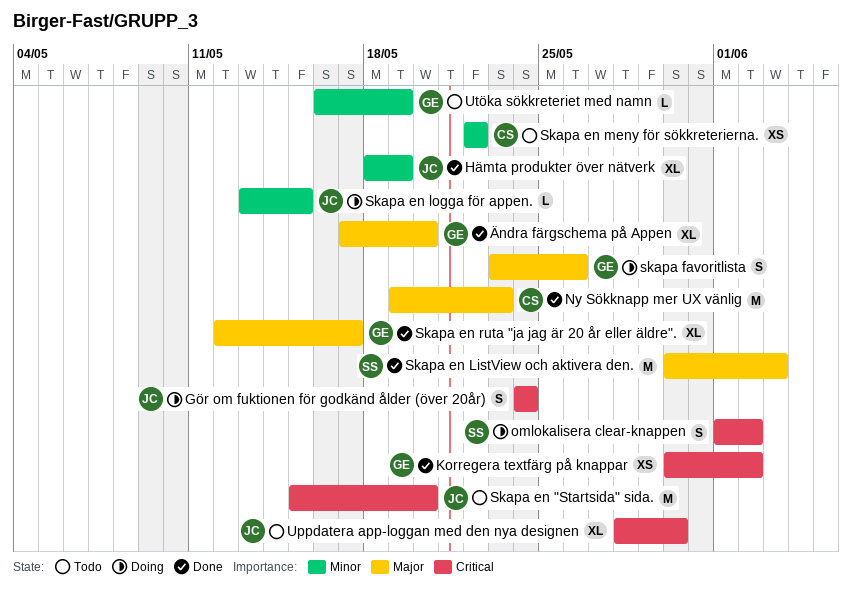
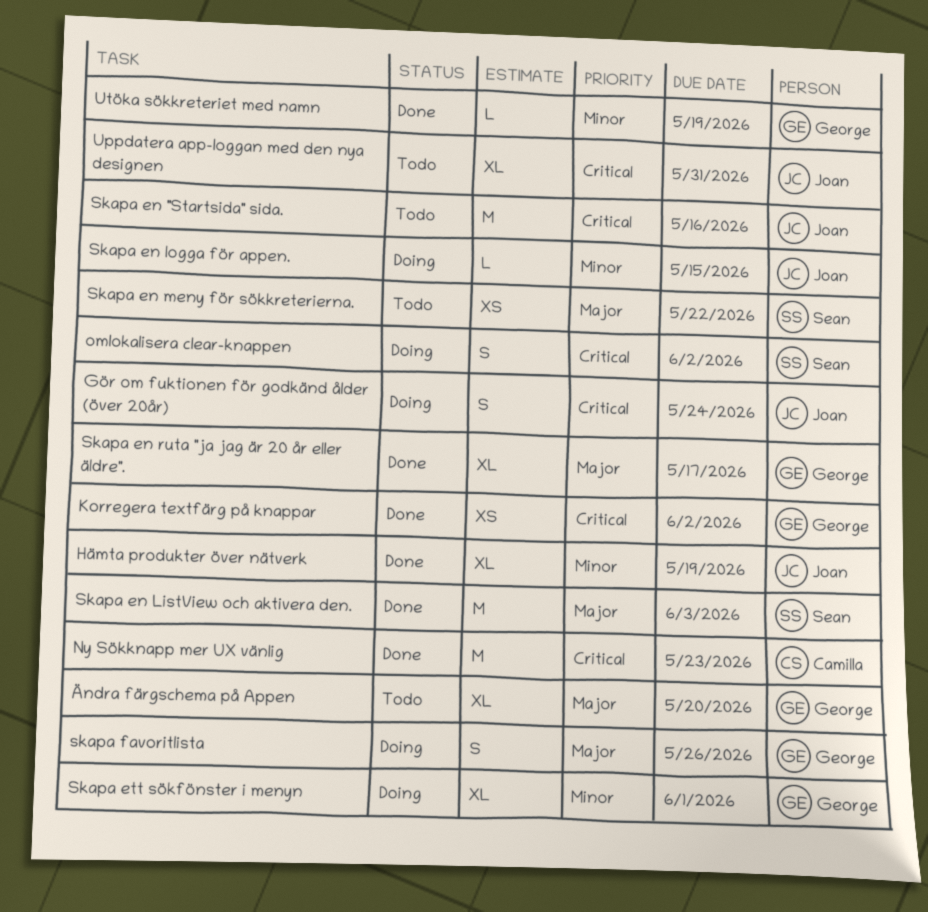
Ny Sökknapp mer UX vänlig, priority: Major -> Critical
Skapa en "Startsida" sida., due: May 20 -> May 16
Skapa en meny för sökkreterierna., owner: Camilla -> Sean
Skapa en meny för sökkreterierna., priority: Minor -> Major
Skapa ett sökfönster i menyn: none -> present
Uppdatera app-loggan med den nya designen, due: May 30 -> May 31
Utöka sökkreteriet med namn, status: Todo -> Done
Ändra färgschema på Appen, status: Done -> Todo

